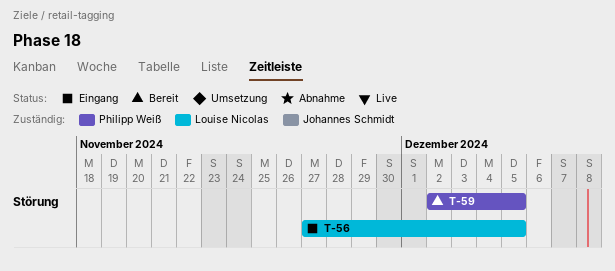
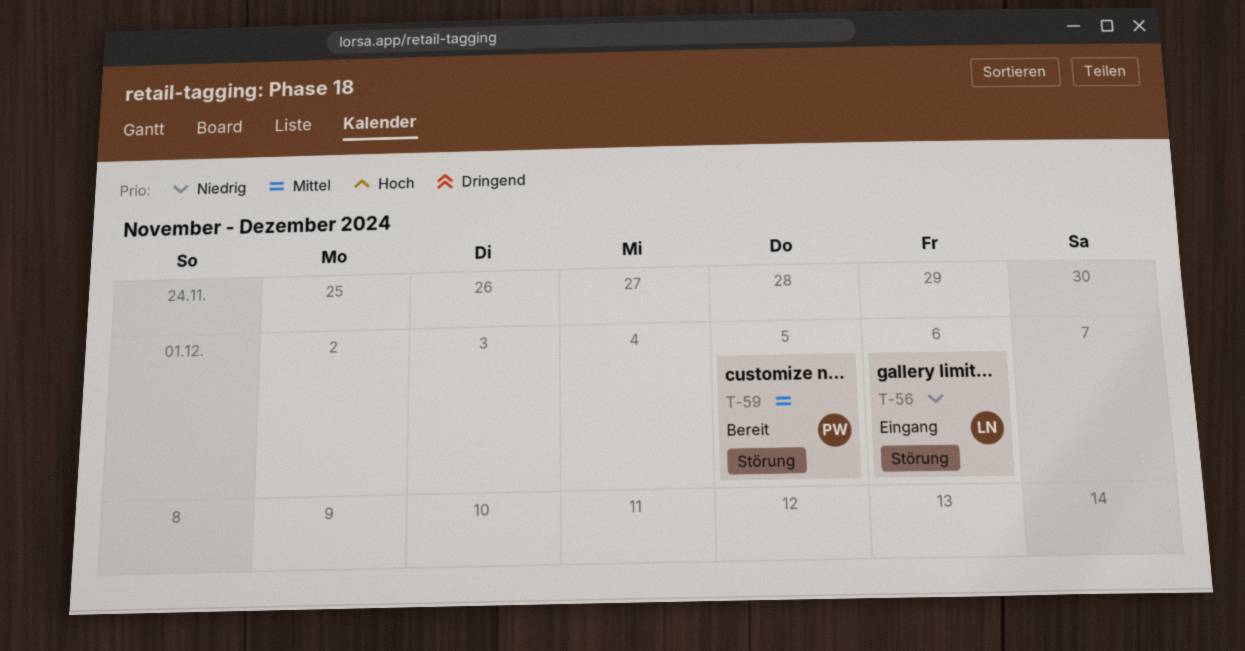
T-56, due: Dec 5 -> Dec 6

